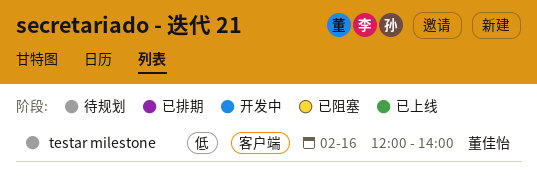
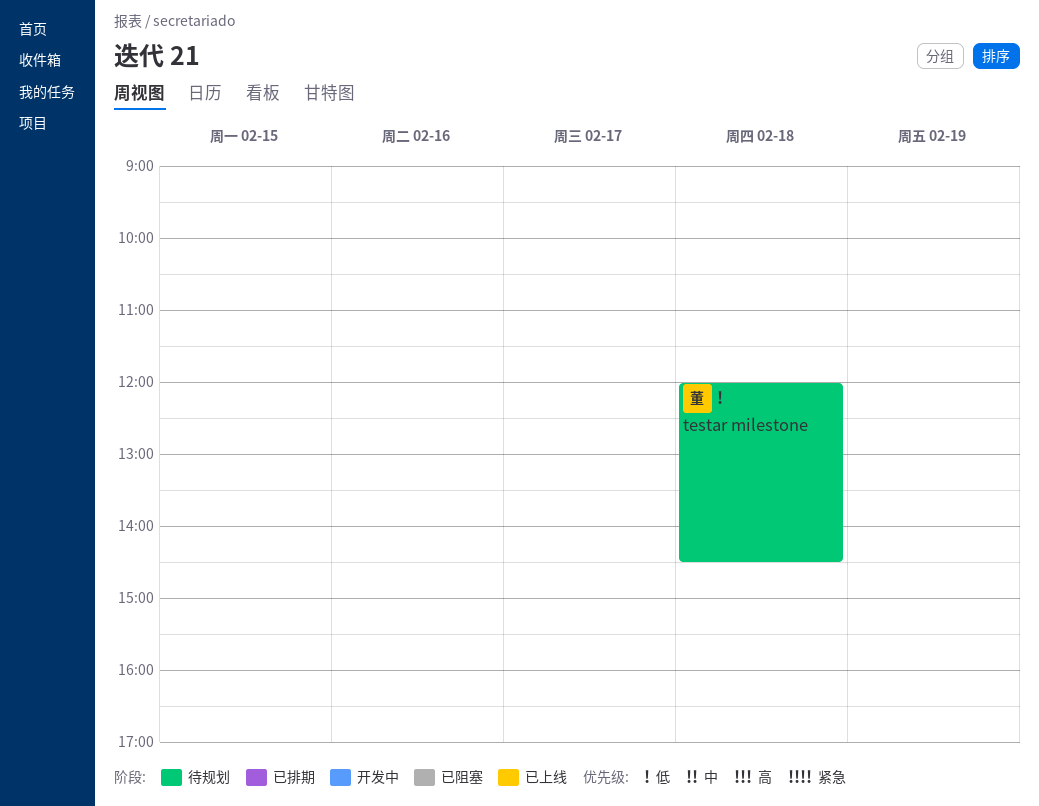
testar milestone, day: Feb 16 -> Feb 18
testar milestone, ends: 14:00 -> 14:30

